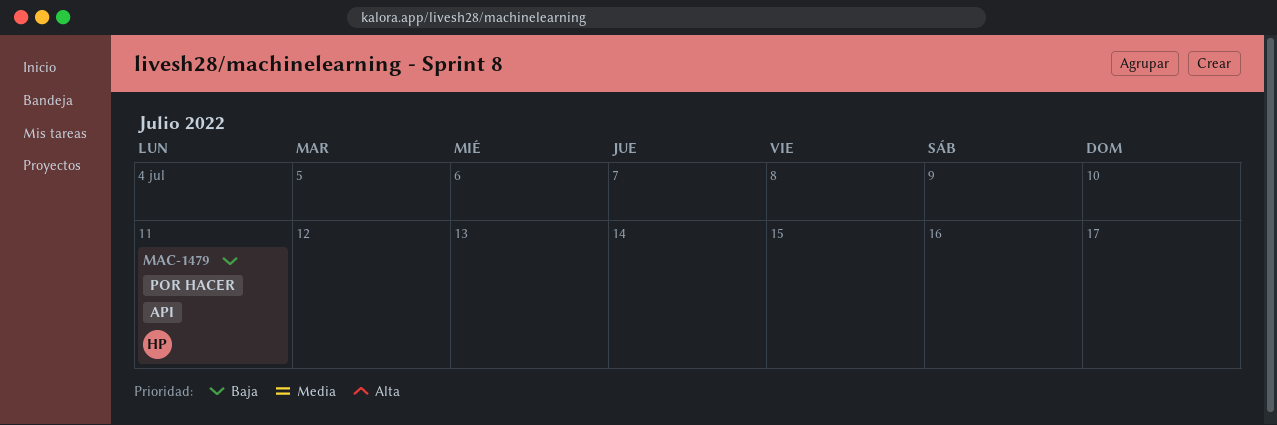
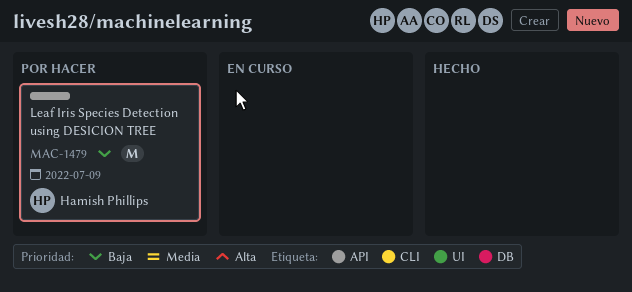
MAC-1479, due: Jul 11 -> Jul 9

